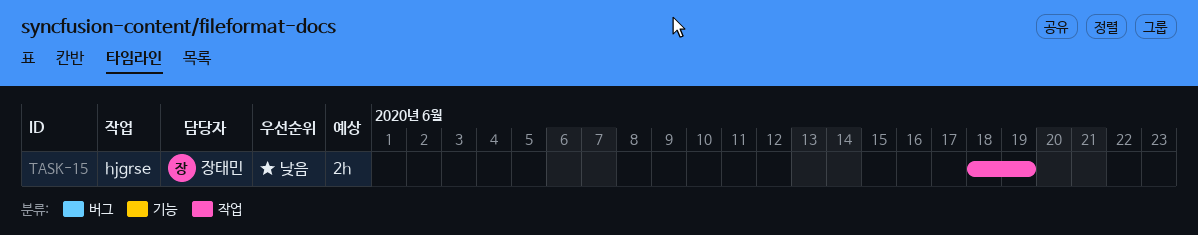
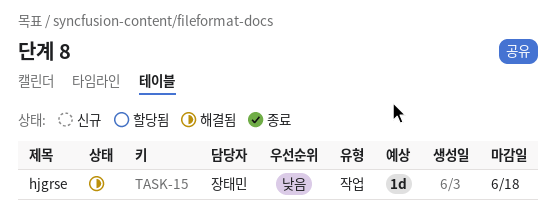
TASK-15, estimate: 2h -> 1d
TASK-15, due: Jun 19 -> Jun 18

